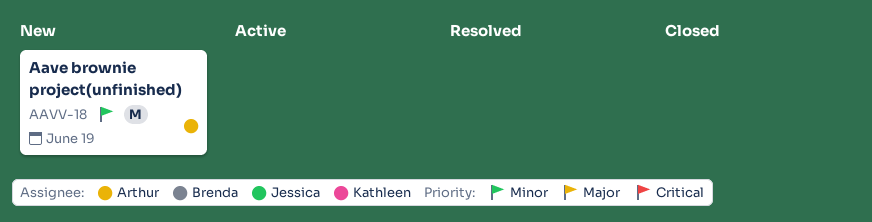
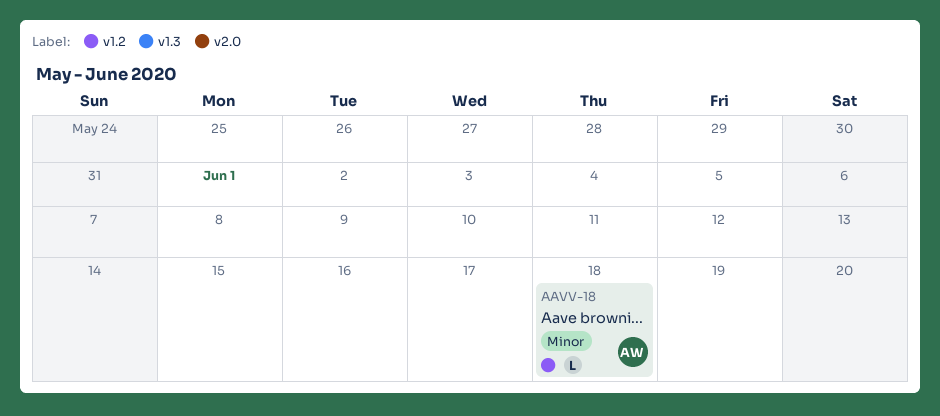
AAVV-18, estimate: M -> L
AAVV-18, due: Jun 19 -> Jun 18

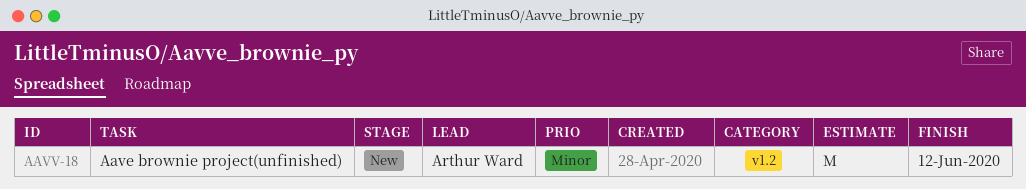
AAVV-18, estimate: L -> M
AAVV-18, due: Jun 18 -> Jun 12

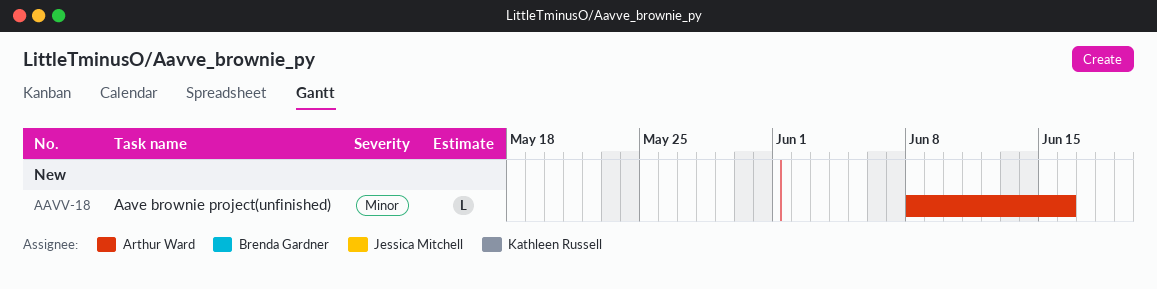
AAVV-18, estimate: M -> L
AAVV-18, due: Jun 12 -> Jun 16

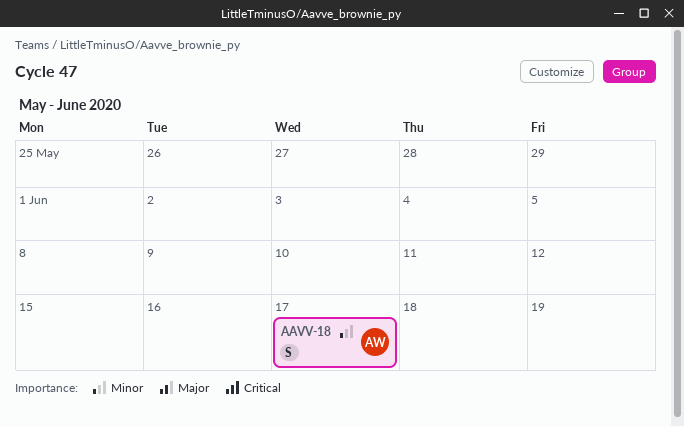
AAVV-18, estimate: L -> S
AAVV-18, due: Jun 16 -> Jun 17

